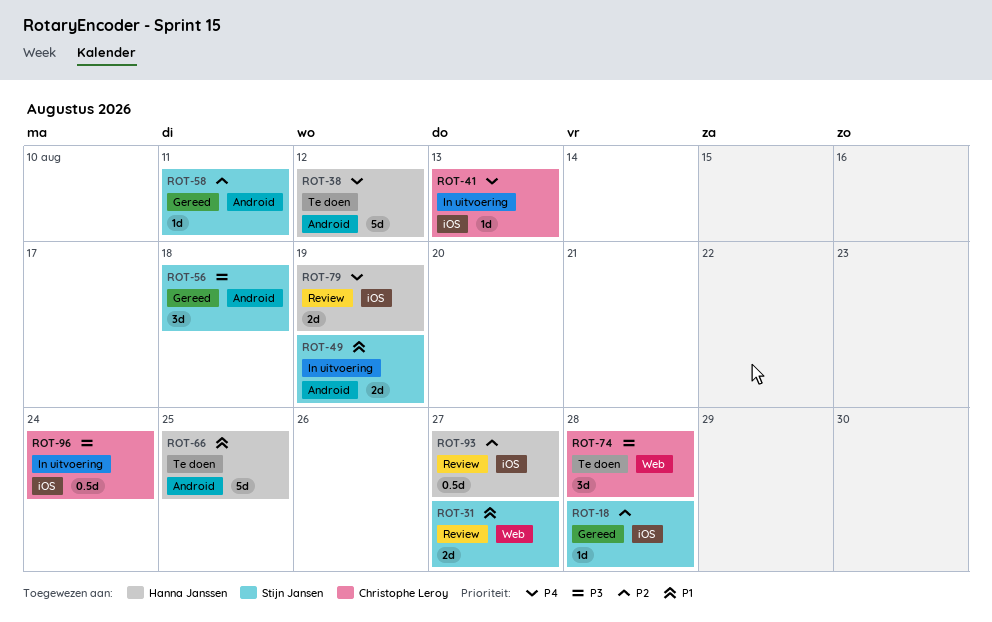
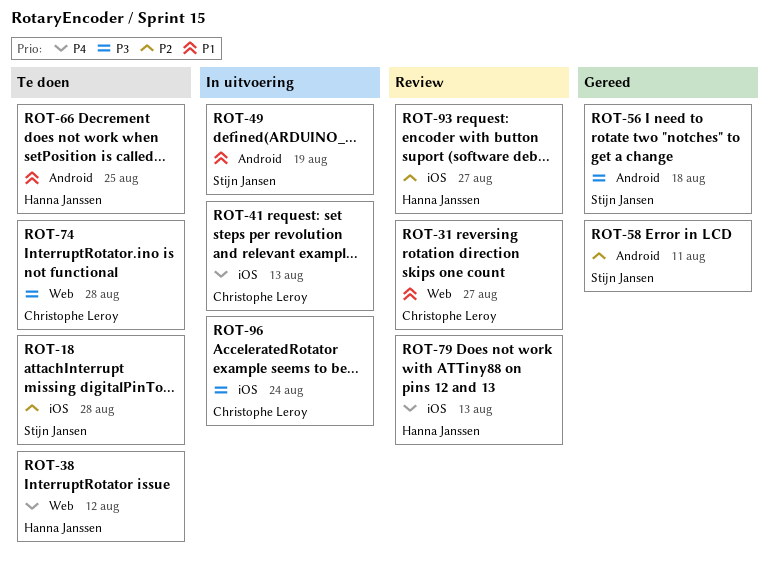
ROT-18, status: Gereed -> Te doen
ROT-31, owner: Stijn Jansen -> Christophe Leroy
ROT-38, label: Android -> Web
ROT-79, due: Aug 19 -> Aug 13

